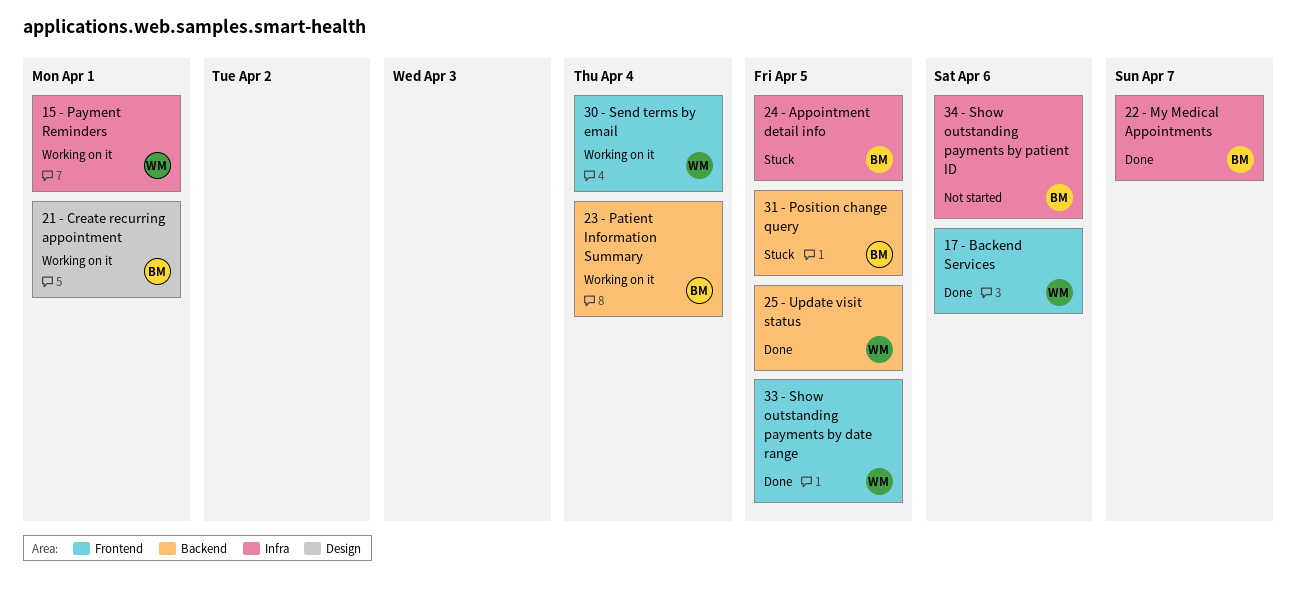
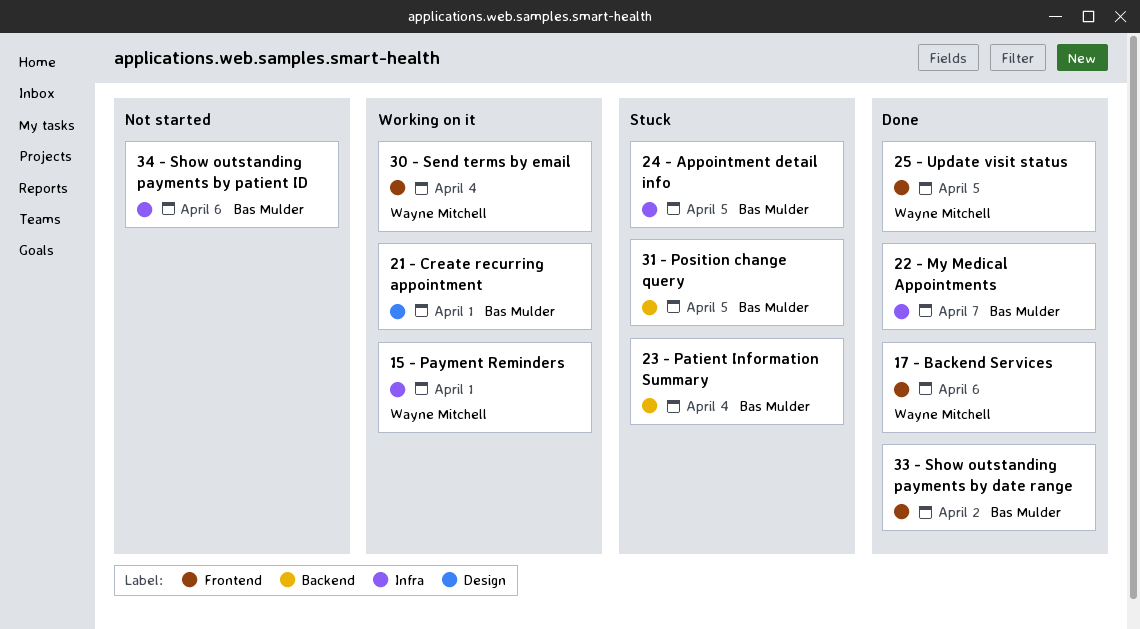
23 - Patient Information Summary, status: Working on it -> Stuck
25 - Update visit status, label: Backend -> Frontend
33 - Show outstanding payments by date range, owner: Wayne Mitchell -> Bas Mulder
33 - Show outstanding payments by date range, due: Apr 5 -> Apr 2

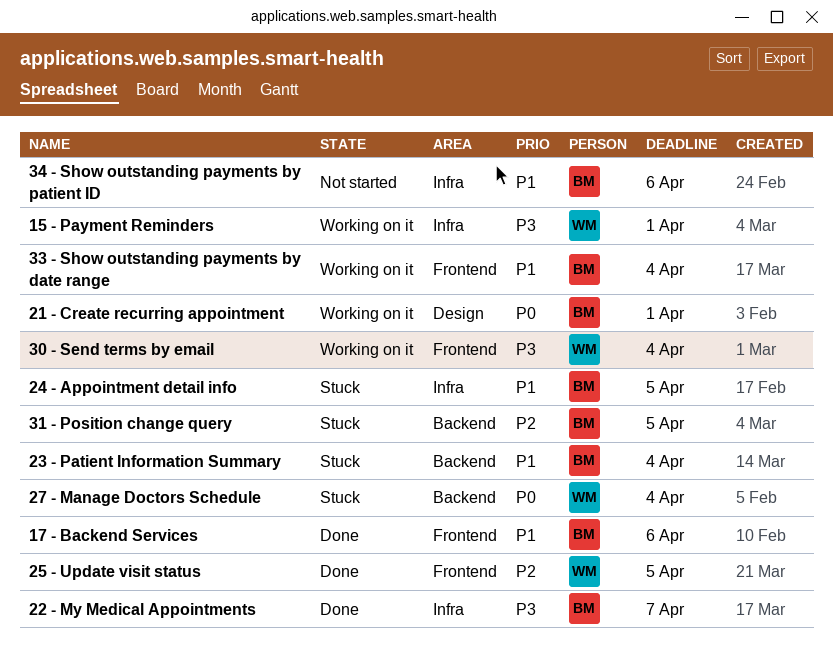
17 - Backend Services, owner: Wayne Mitchell -> Bas Mulder
27 - Manage Doctors Schedule: none -> present
33 - Show outstanding payments by date range, status: Done -> Working on it
33 - Show outstanding payments by date range, due: Apr 2 -> Apr 4

